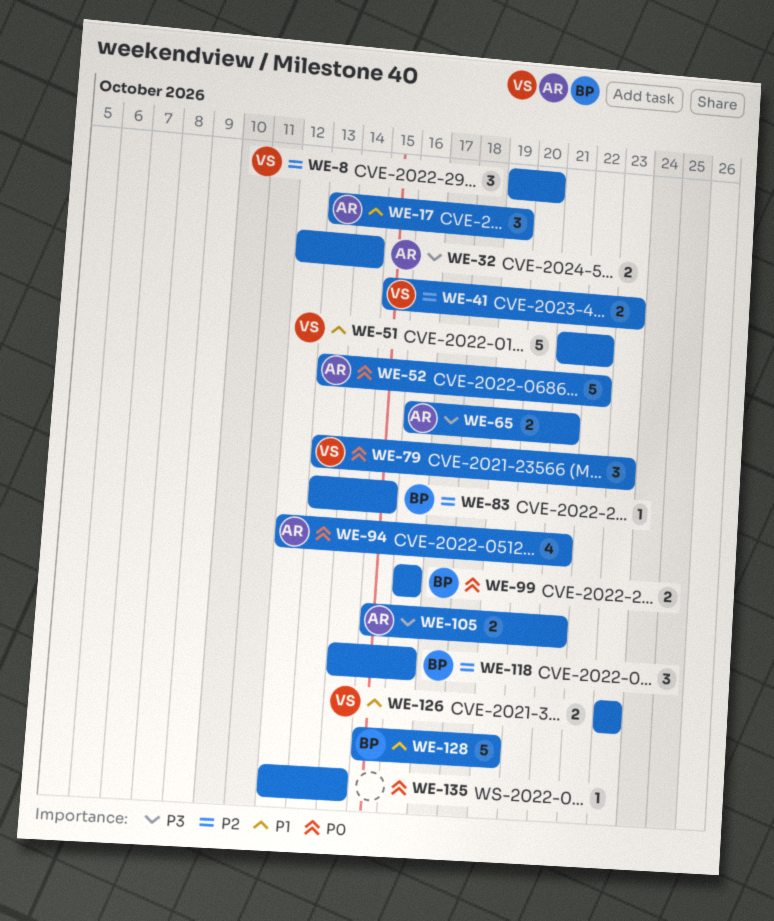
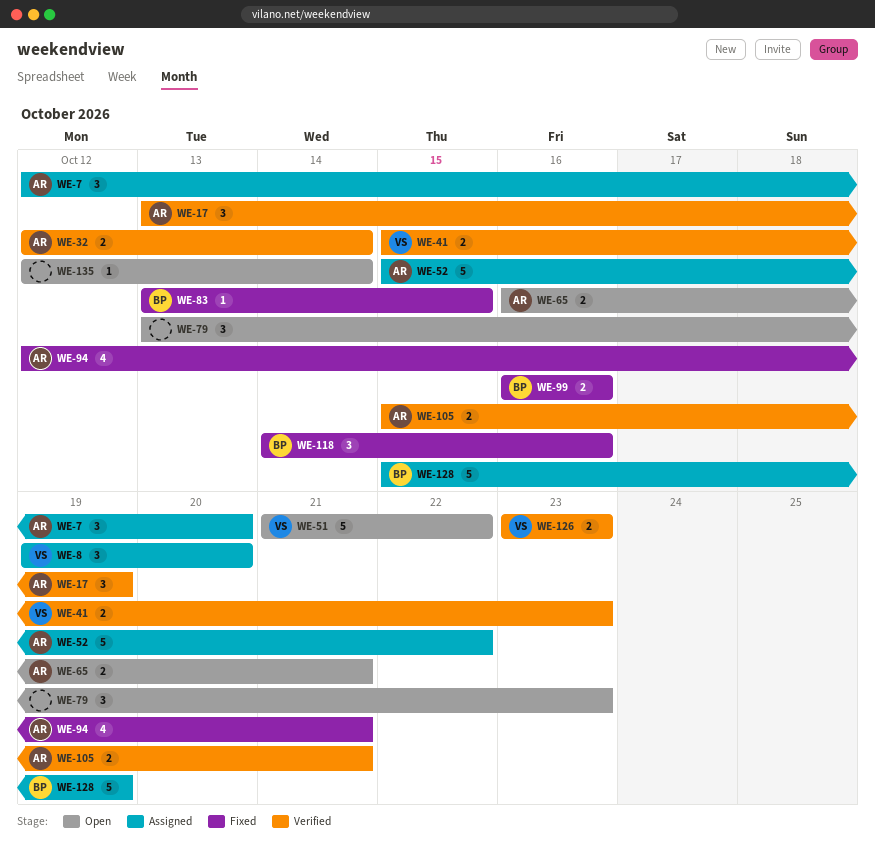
WE-7: none -> present
WE-52, start: Oct 13 -> Oct 15
WE-79, owner: VS -> none

